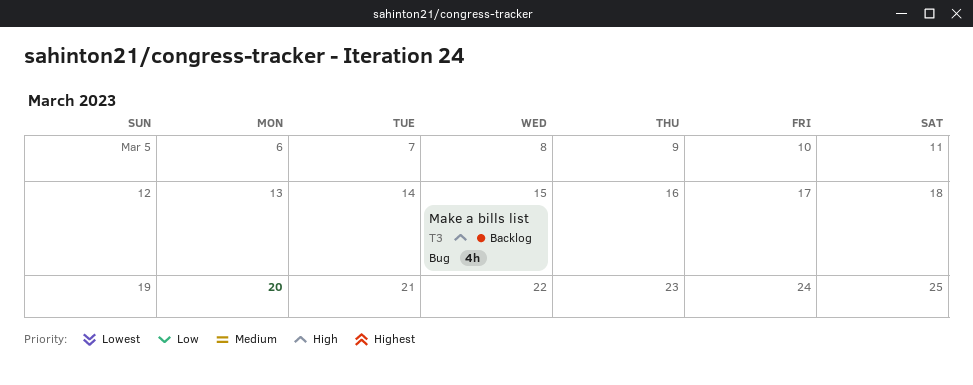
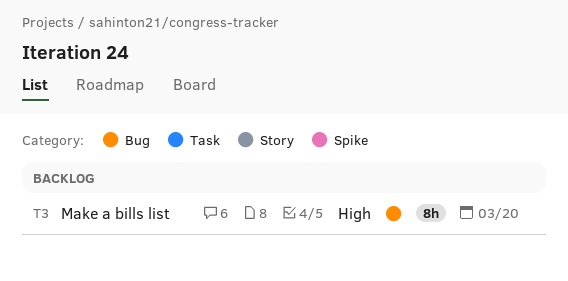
T3, estimate: 4h -> 8h
T3, due: Mar 15 -> Mar 20

